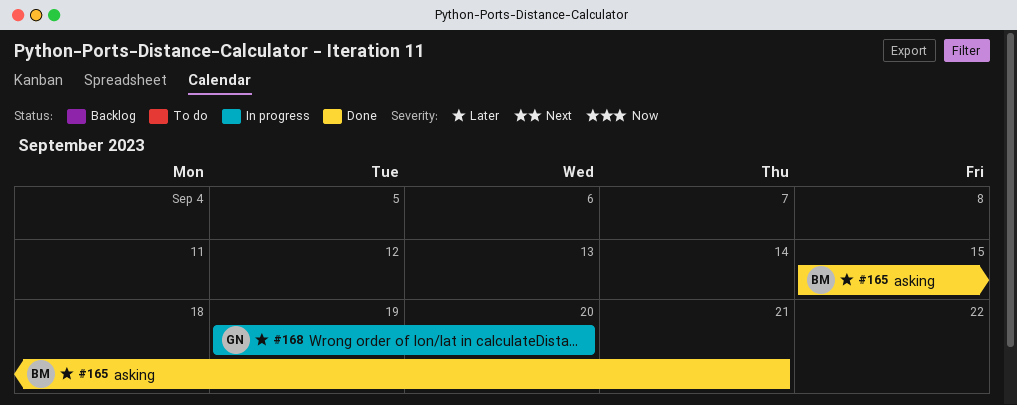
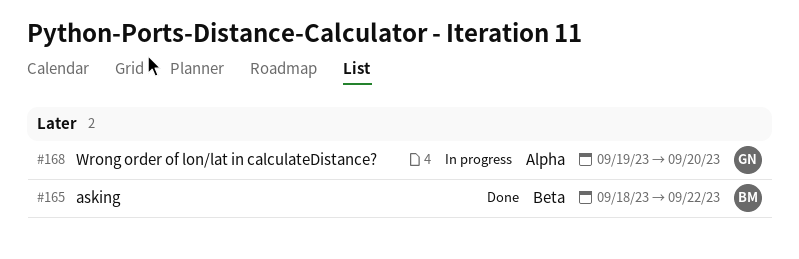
#165, start: Sep 15 -> Sep 18
#165, due: Sep 21 -> Sep 22

